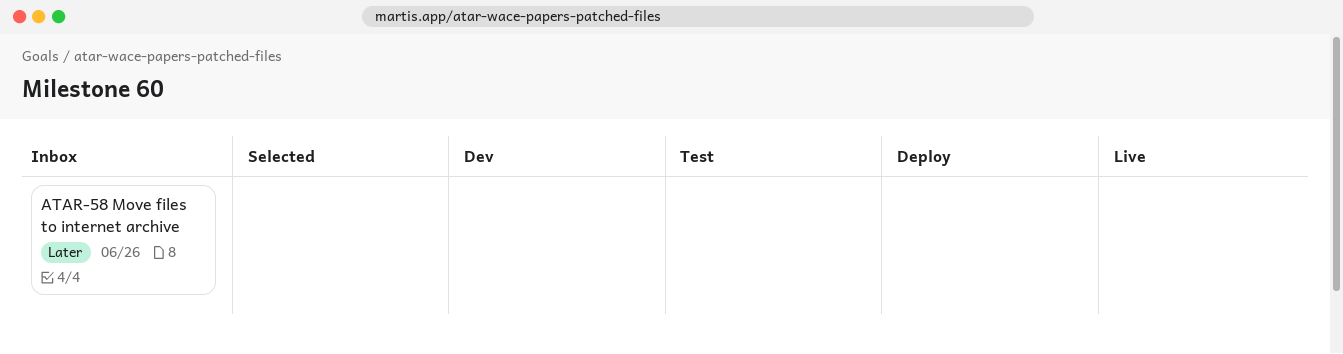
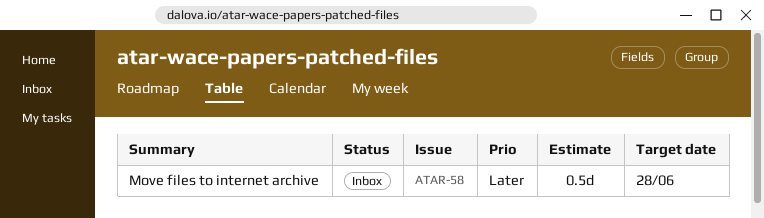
ATAR-58, due: Jun 26 -> Jun 28

